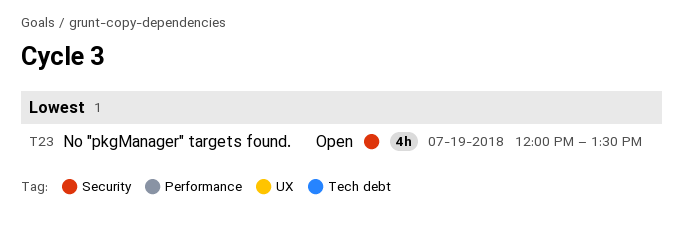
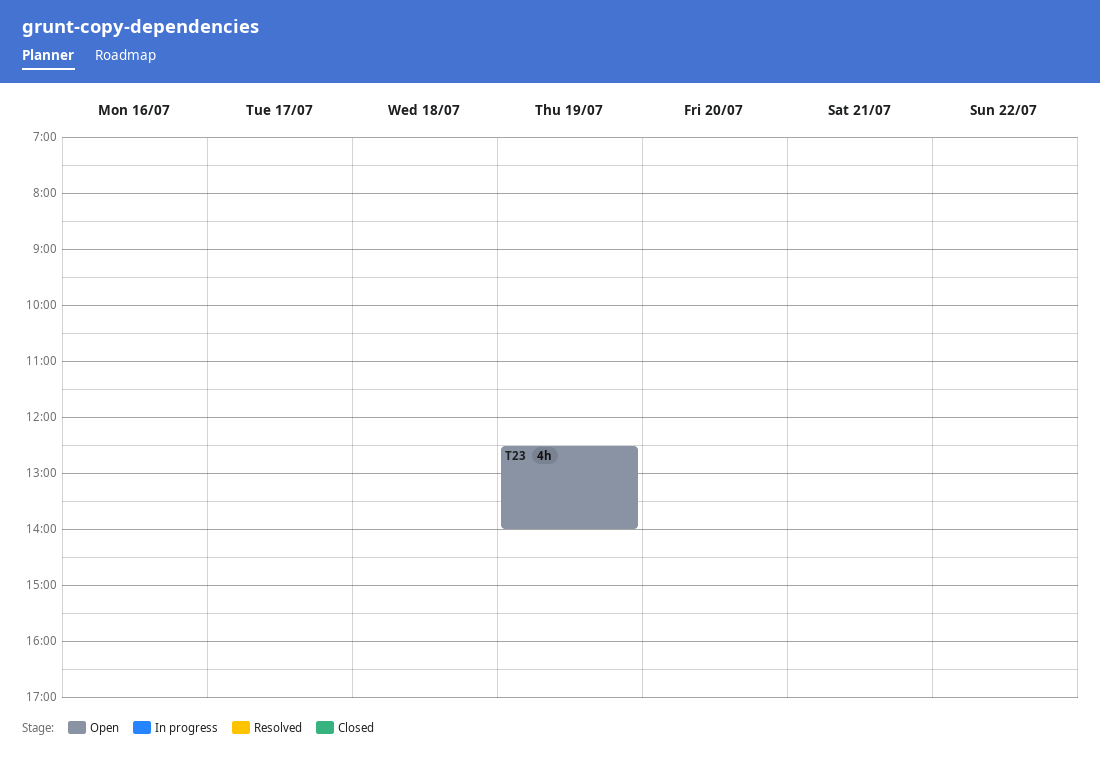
T23, begins: 12:00 -> 12:30
T23, ends: 13:30 -> 14:00

